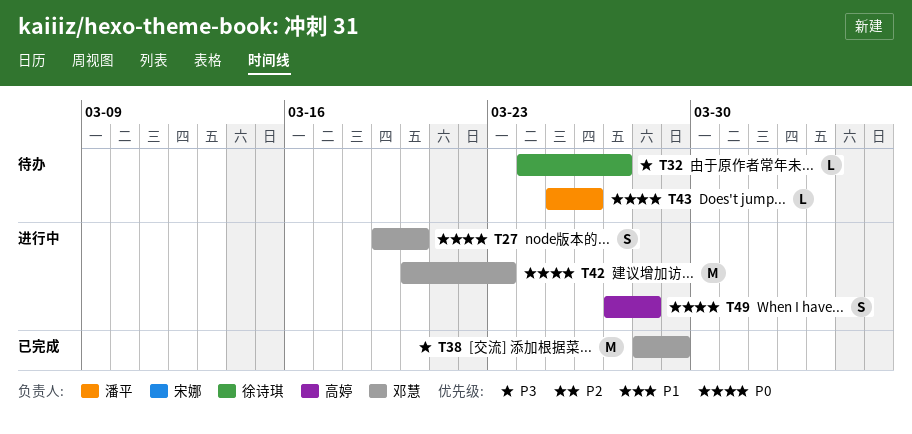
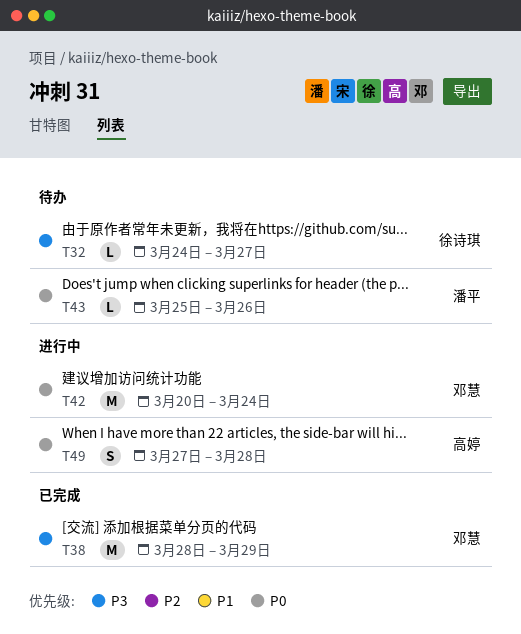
T27: present -> none
T42, due: Mar 23 -> Mar 24

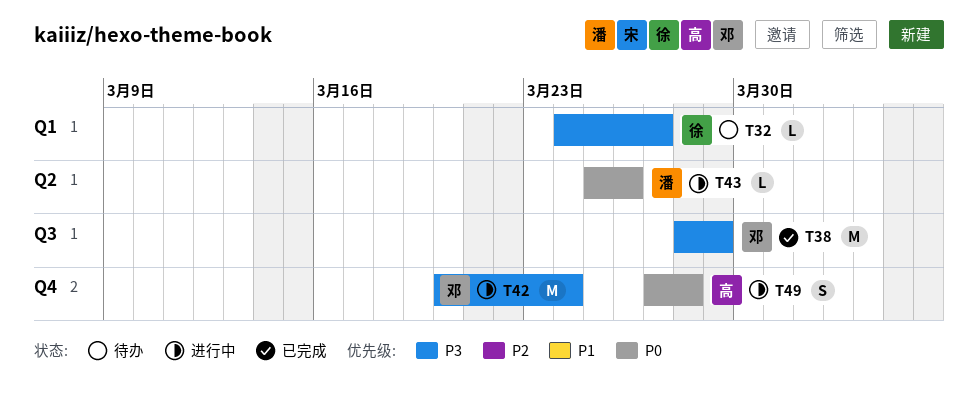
T42, priority: P0 -> P3
T43, status: 待办 -> 进行中

